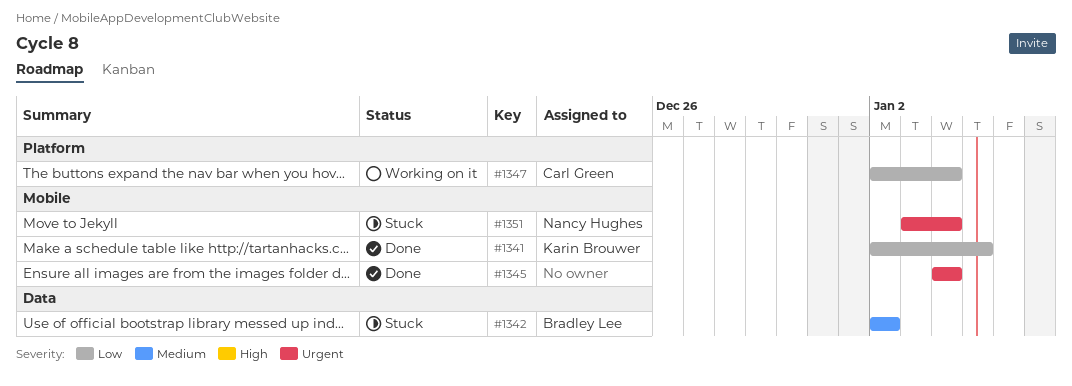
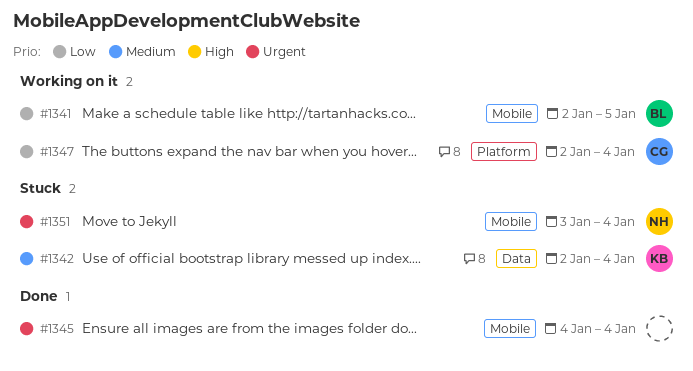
#1341, status: Done -> Working on it
#1341, owner: Karin Brouwer -> Bradley Lee
#1342, owner: Bradley Lee -> Karin Brouwer
#1342, due: Jan 2 -> Jan 4

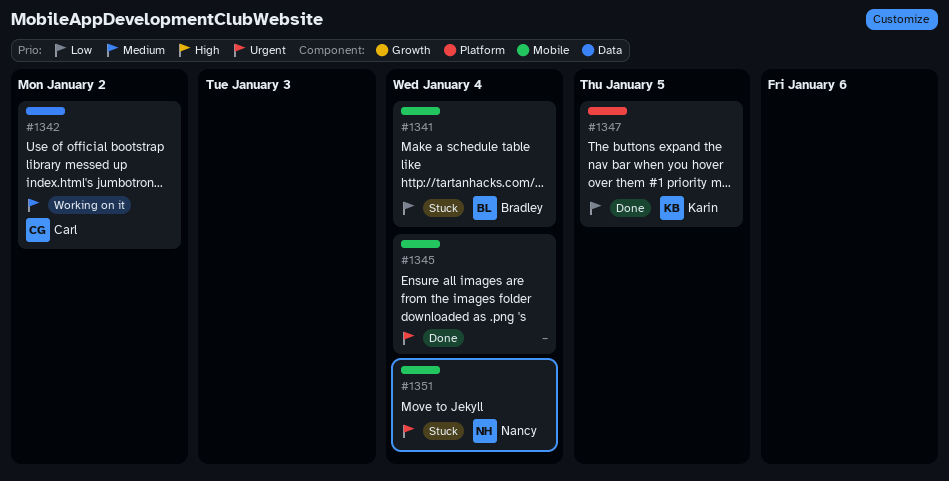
#1341, status: Working on it -> Stuck
#1341, due: Jan 5 -> Jan 4
#1342, status: Stuck -> Working on it
#1342, owner: Karin -> Carl
#1342, due: Jan 4 -> Jan 2
#1347, status: Working on it -> Done
#1347, owner: Carl -> Karin
#1347, due: Jan 4 -> Jan 5

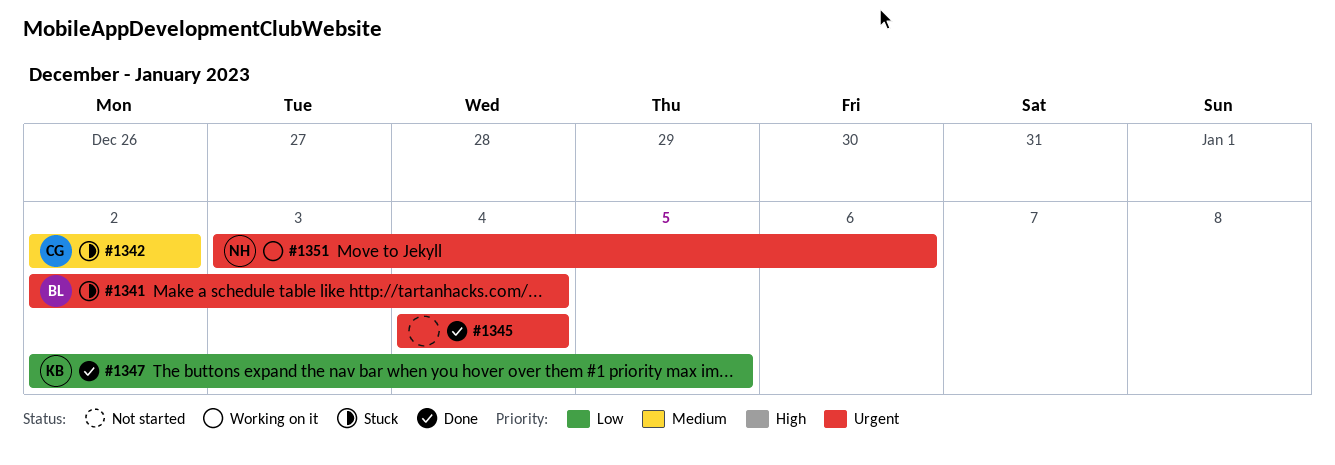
#1341, priority: Low -> Urgent
#1342, status: Working on it -> Stuck
#1351, status: Stuck -> Working on it
#1351, due: Jan 4 -> Jan 6

